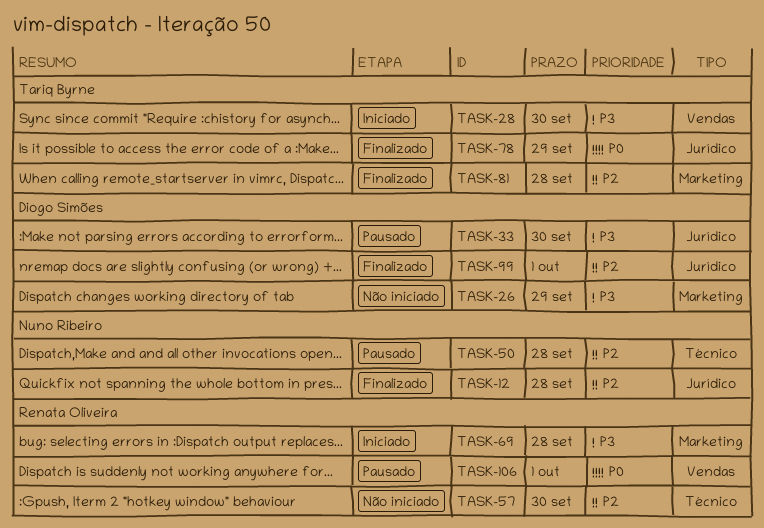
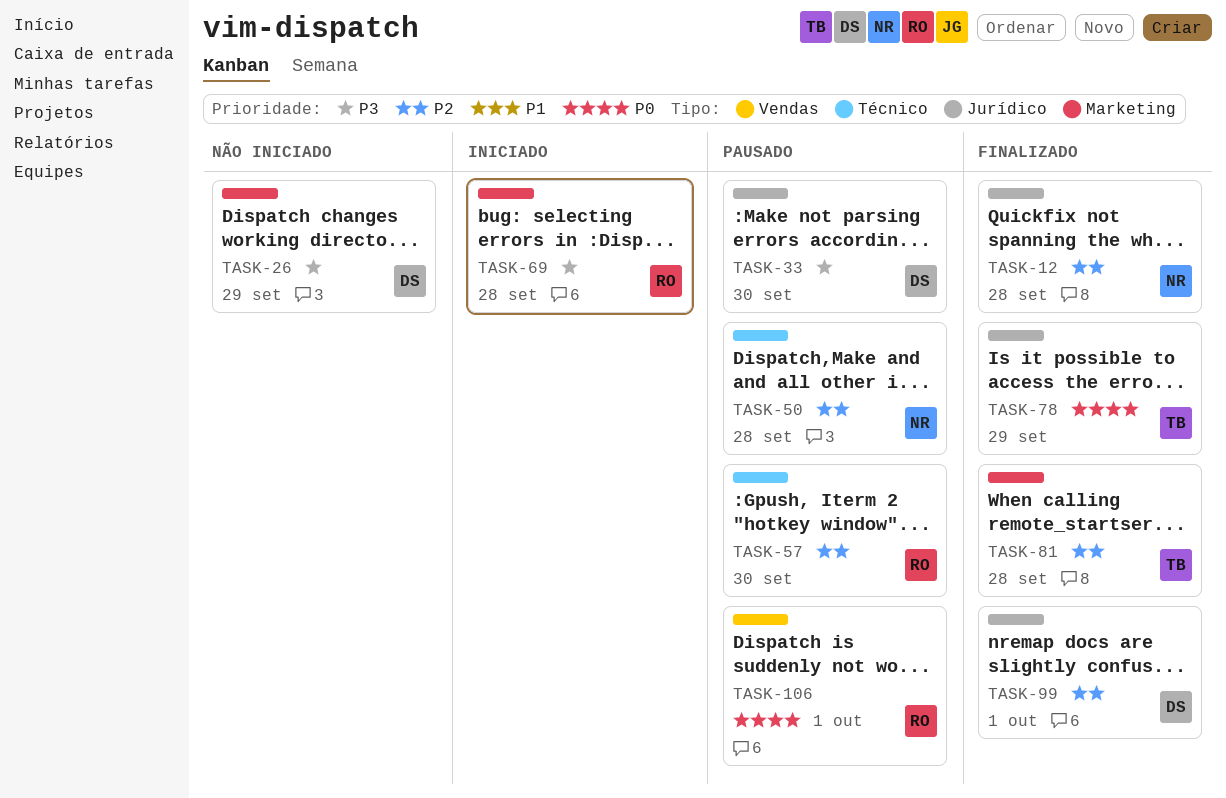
TASK-28: present -> none
TASK-57, status: Não iniciado -> Pausado

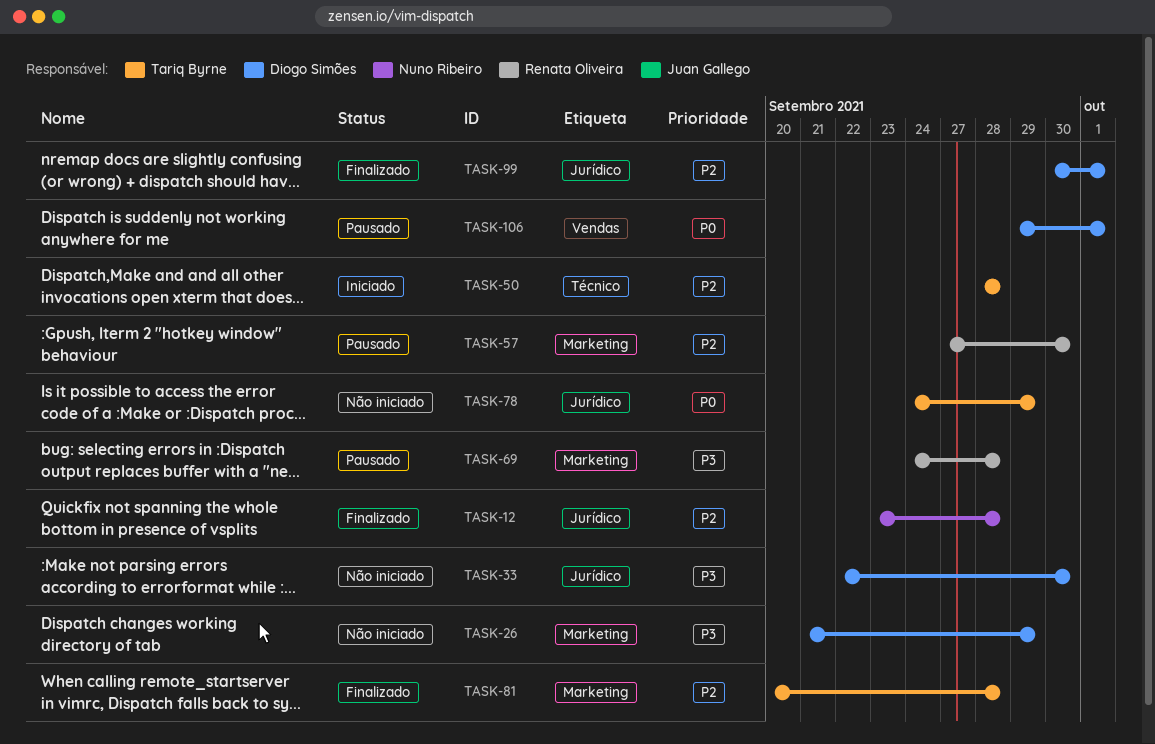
TASK-33, status: Pausado -> Não iniciado
TASK-50, status: Pausado -> Iniciado
TASK-50, owner: Nuno Ribeiro -> Tariq Byrne
TASK-57, label: Técnico -> Marketing
TASK-69, status: Iniciado -> Pausado
TASK-78, status: Finalizado -> Não iniciado
TASK-106, owner: Renata Oliveira -> Diogo Simões

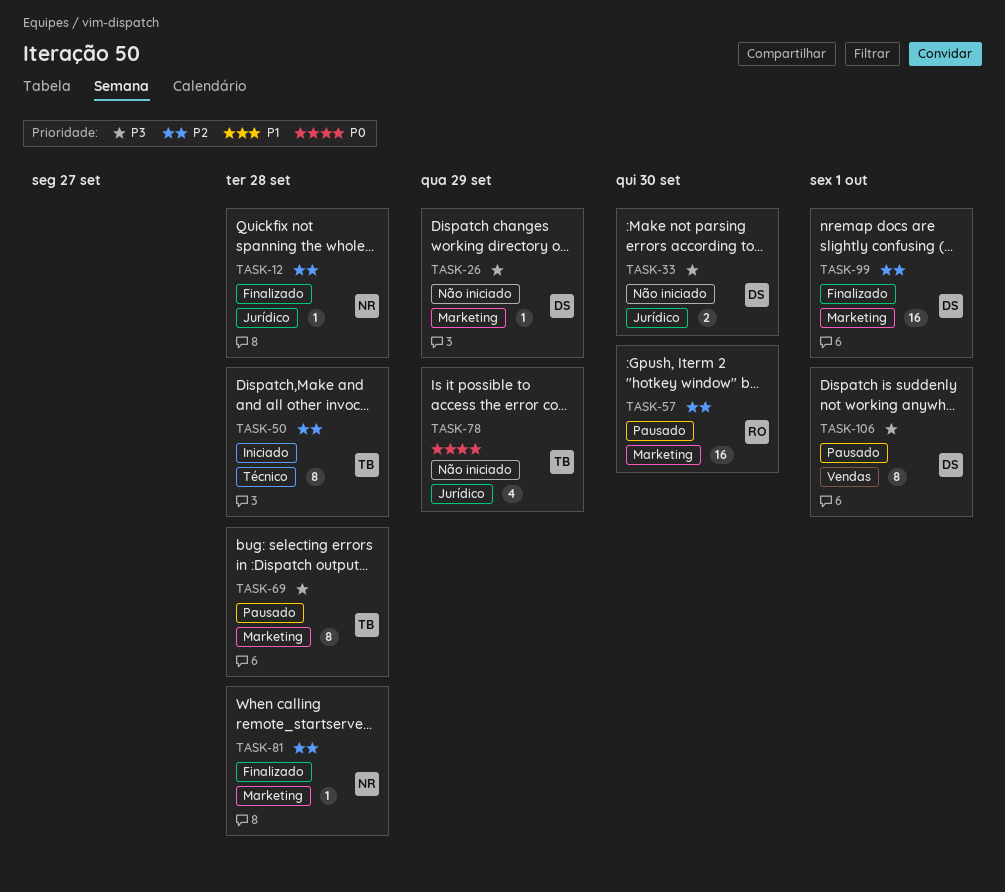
TASK-69, owner: Renata Oliveira -> Tariq Byrne
TASK-81, owner: Tariq Byrne -> Nuno Ribeiro
TASK-99, label: Jurídico -> Marketing
TASK-106, priority: P0 -> P3

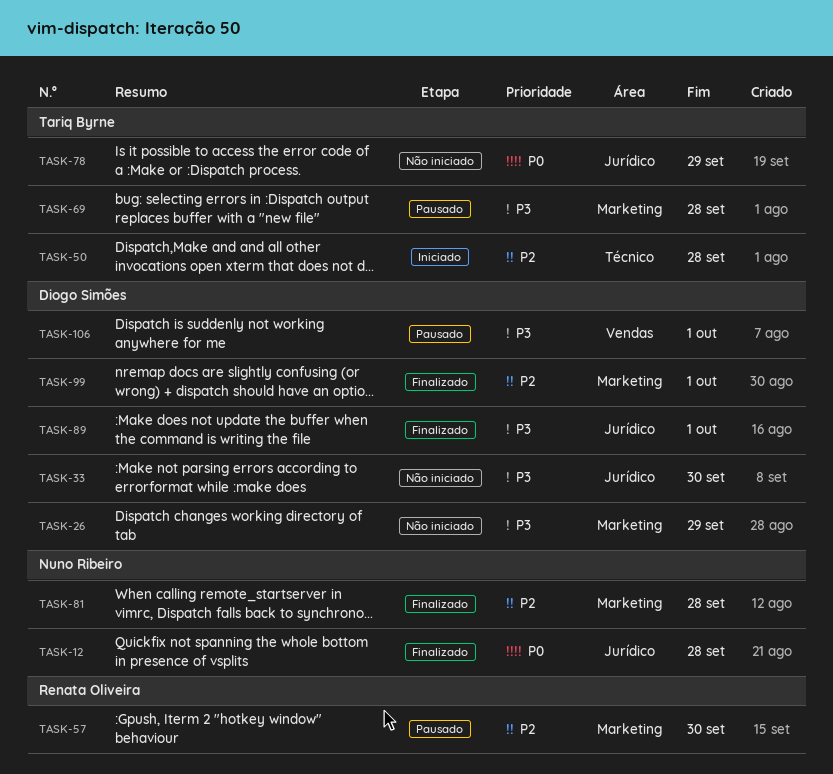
TASK-12, priority: P2 -> P0
TASK-89: none -> present

